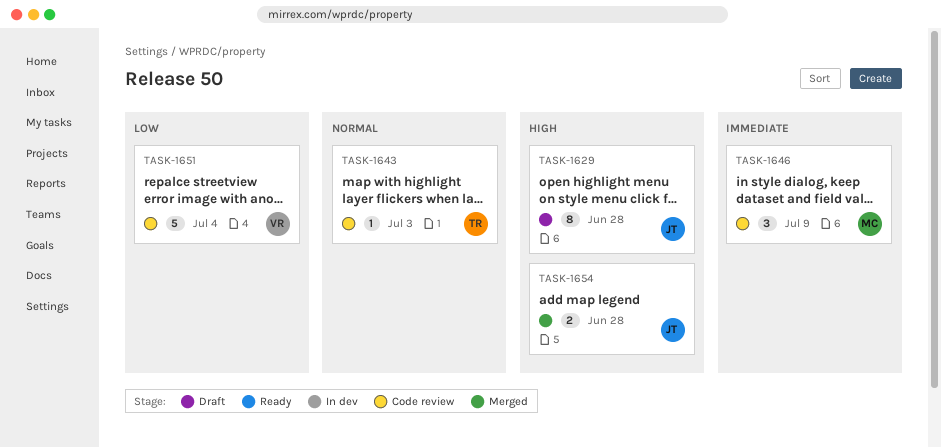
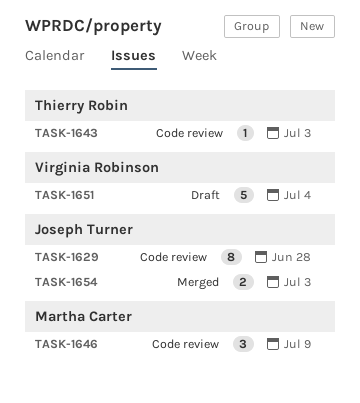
TASK-1629, status: Draft -> Code review
TASK-1651, status: Code review -> Draft
TASK-1654, due: Jun 28 -> Jul 3

